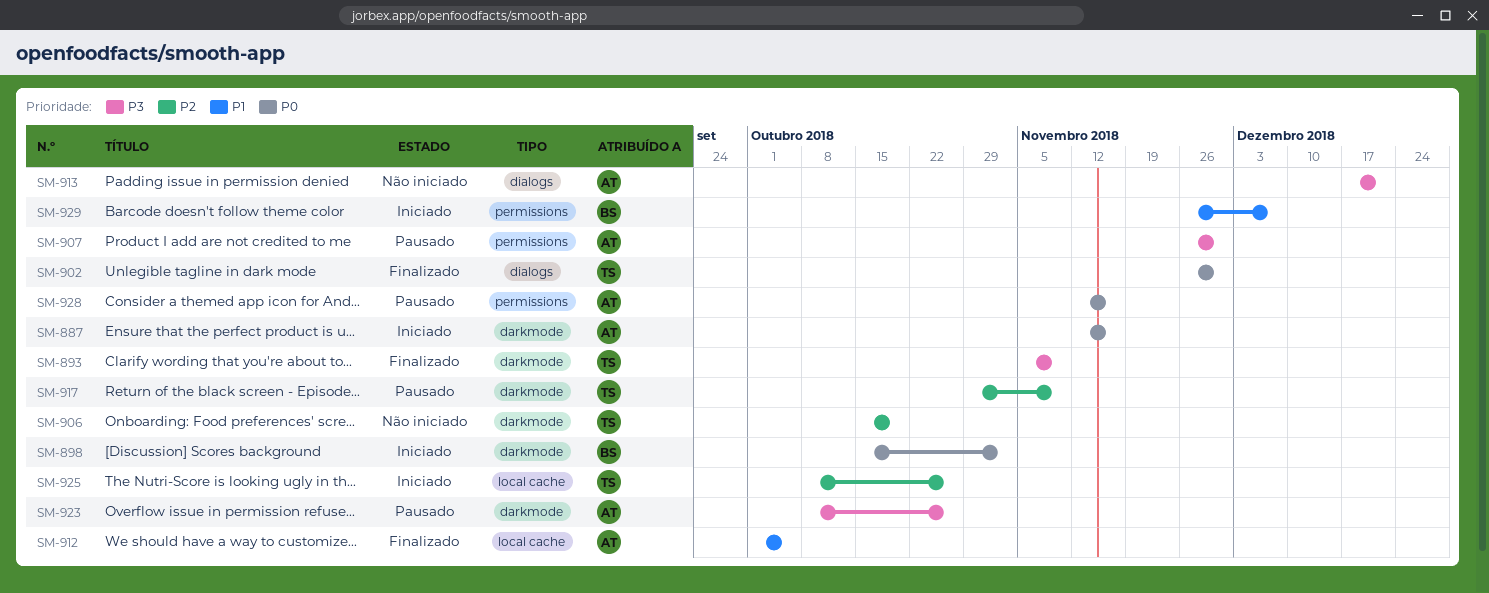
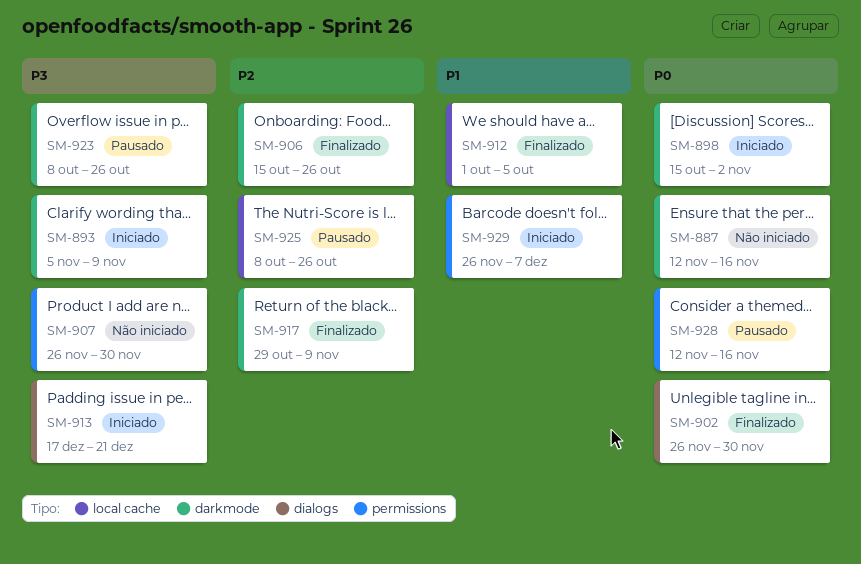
SM-887, status: Iniciado -> Não iniciado
SM-893, status: Finalizado -> Iniciado
SM-906, status: Não iniciado -> Finalizado
SM-906, due: Oct 19 -> Oct 26
SM-907, status: Pausado -> Não iniciado
SM-913, status: Não iniciado -> Iniciado
SM-917, status: Pausado -> Finalizado
SM-925, status: Iniciado -> Pausado

